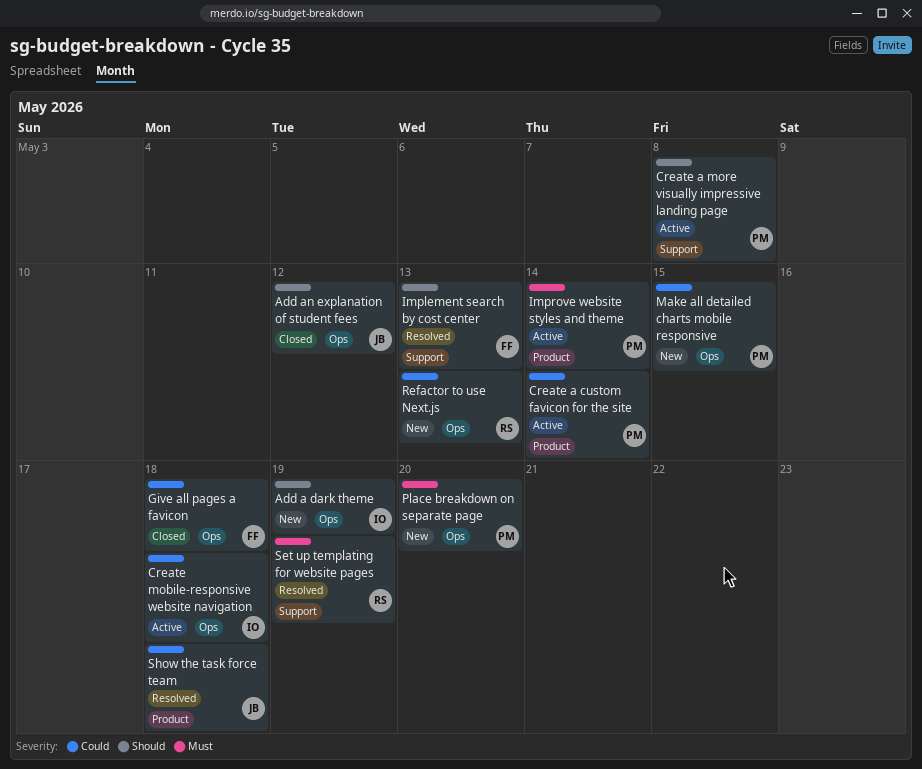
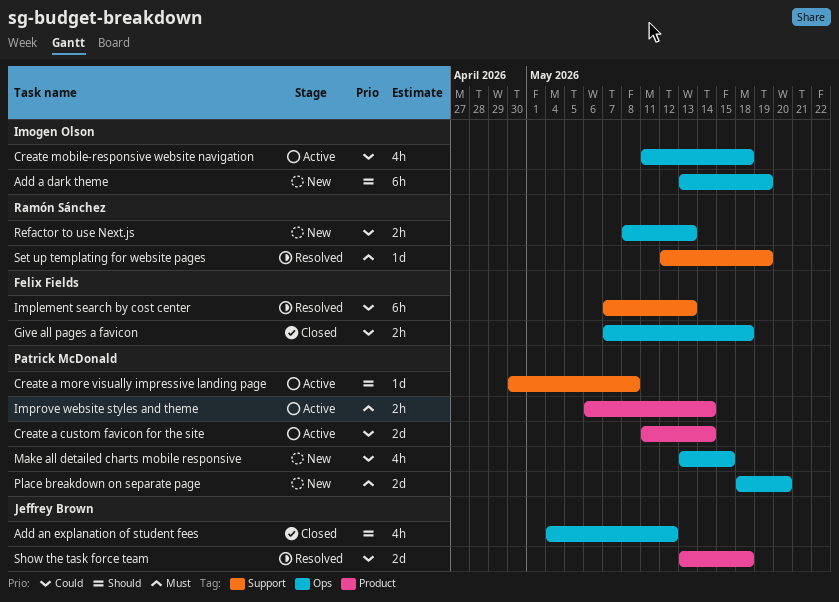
Implement search by cost center, priority: Should -> Could

